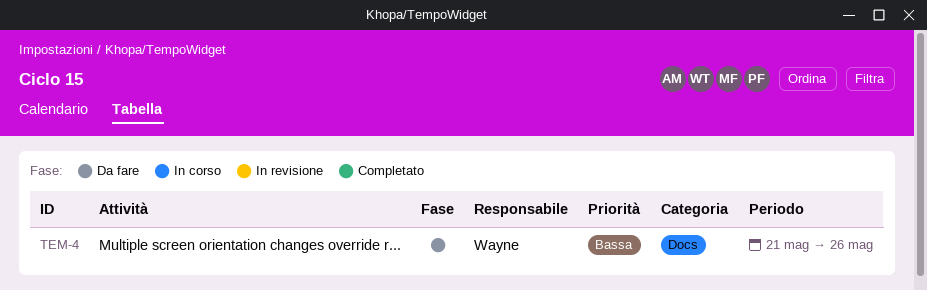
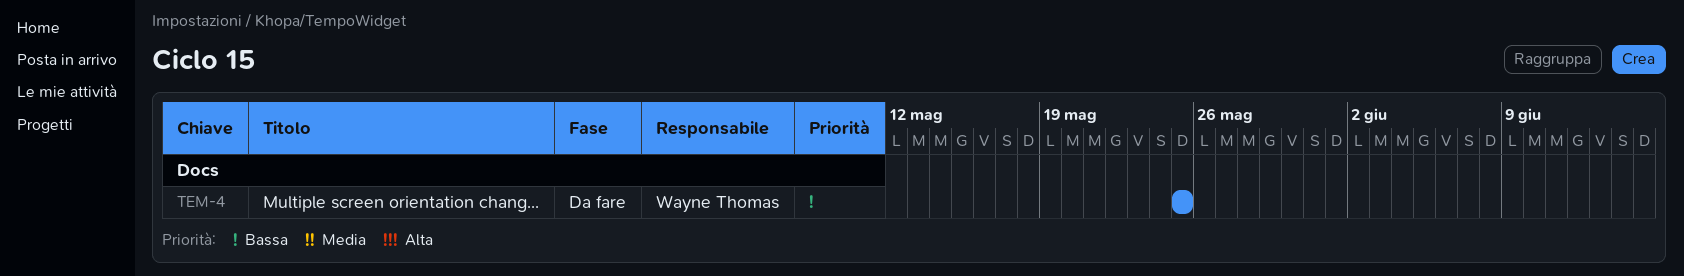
TEM-4, start: May 21 -> May 25
TEM-4, due: May 26 -> May 25

